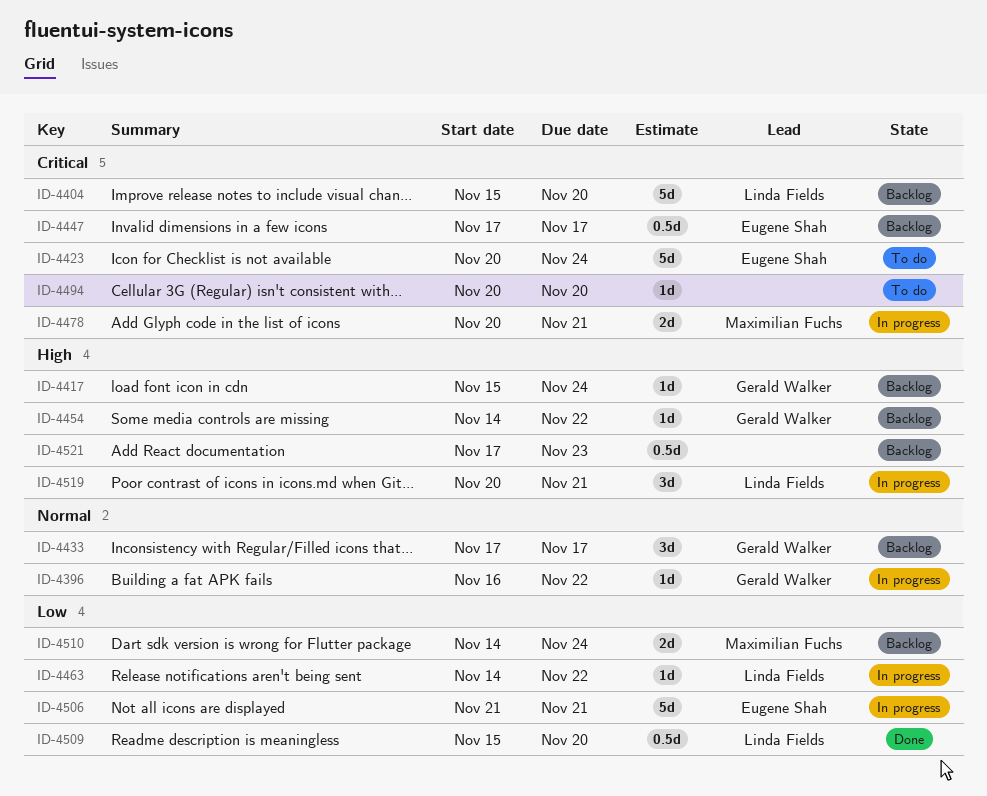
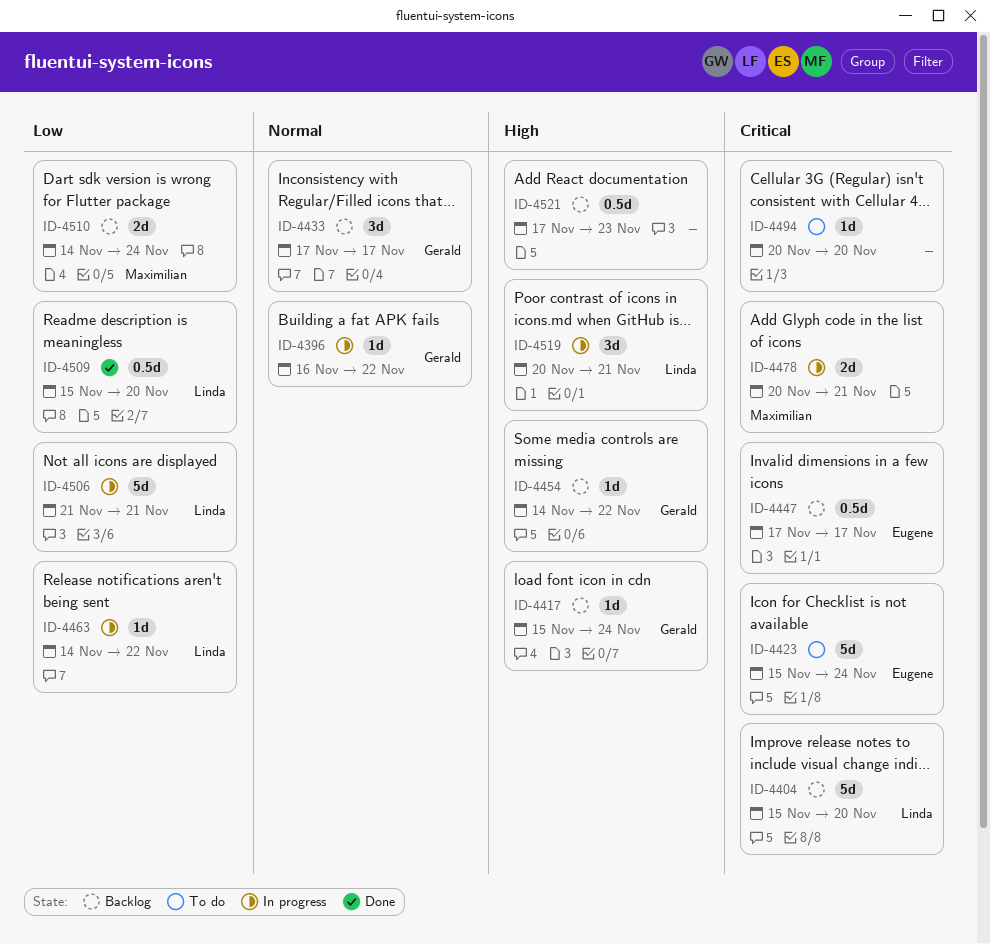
ID-4423, start: Nov 20 -> Nov 15
ID-4506, owner: Eugene Shah -> Linda Fields

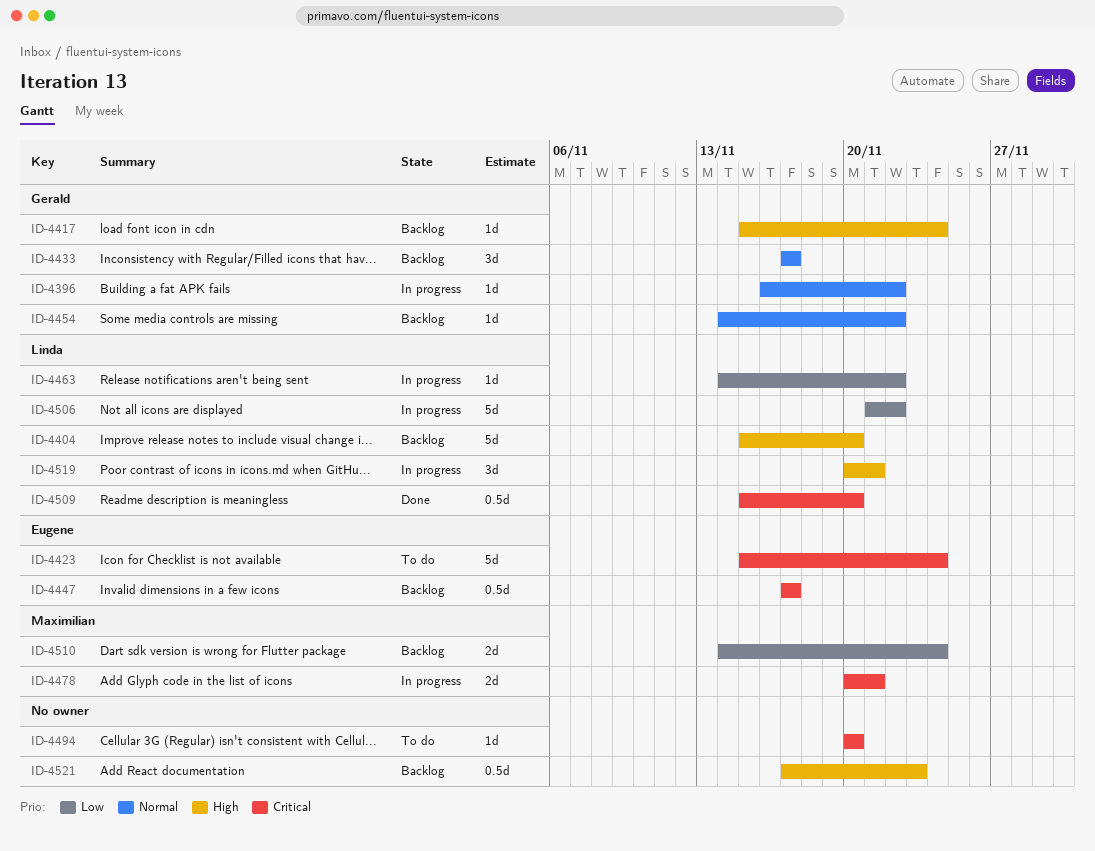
ID-4404, priority: Critical -> High
ID-4454, priority: High -> Normal
ID-4506, due: Nov 21 -> Nov 22
ID-4509, priority: Low -> Critical

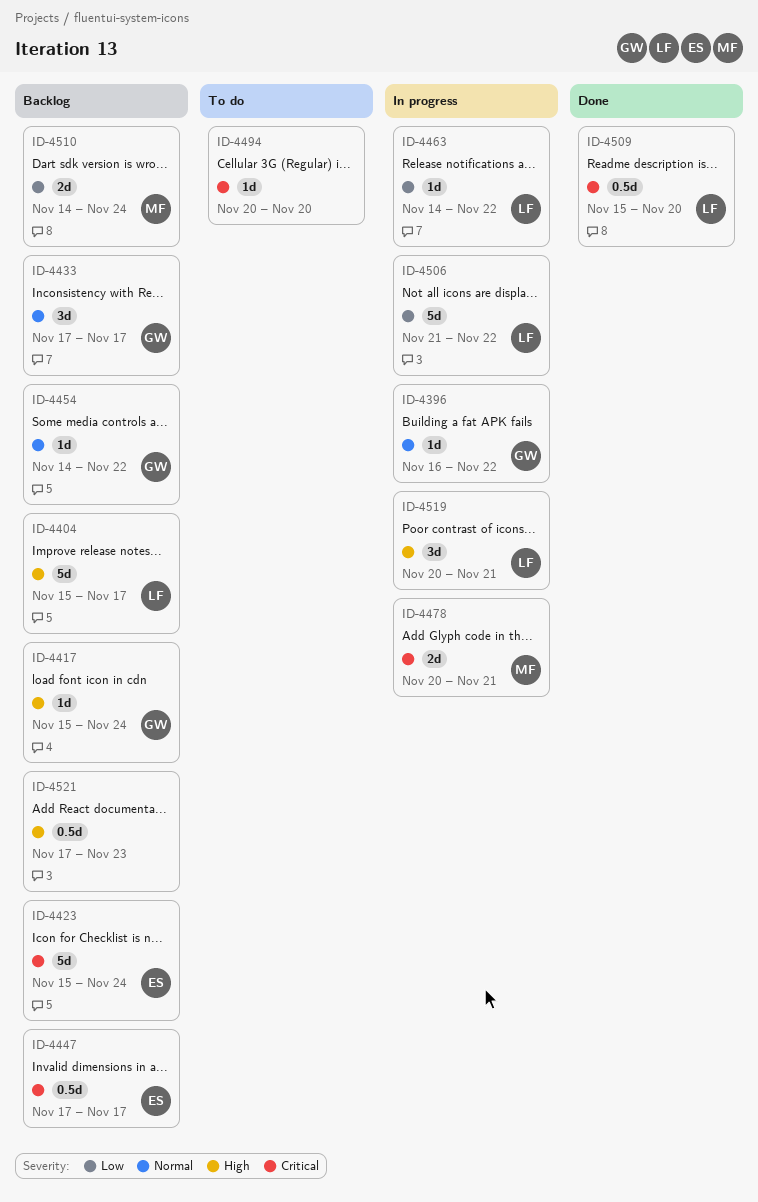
ID-4404, due: Nov 20 -> Nov 17
ID-4423, status: To do -> Backlog

